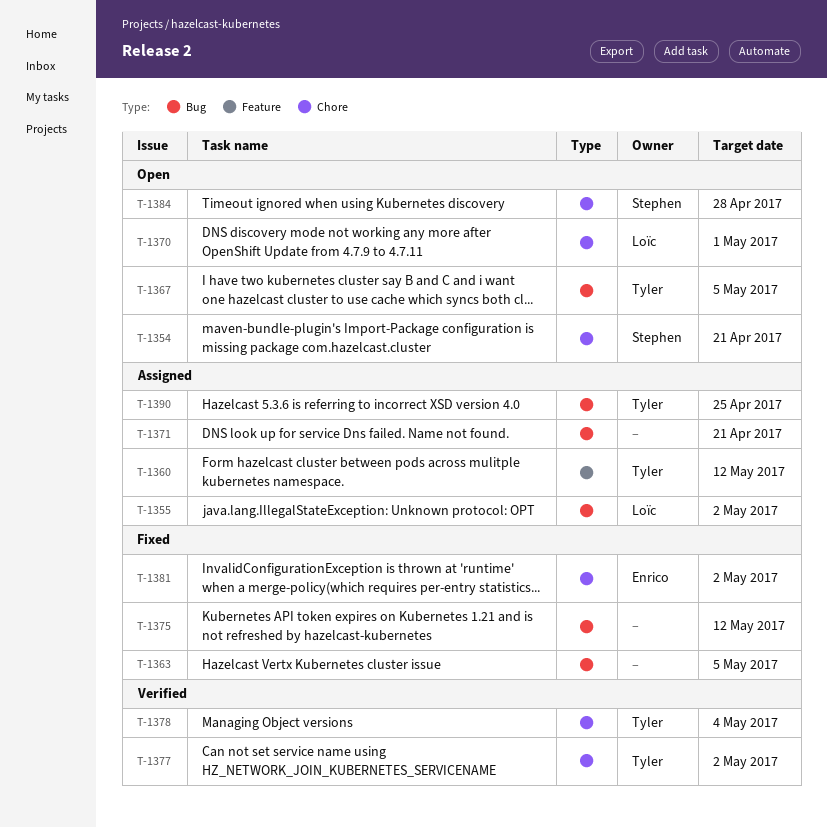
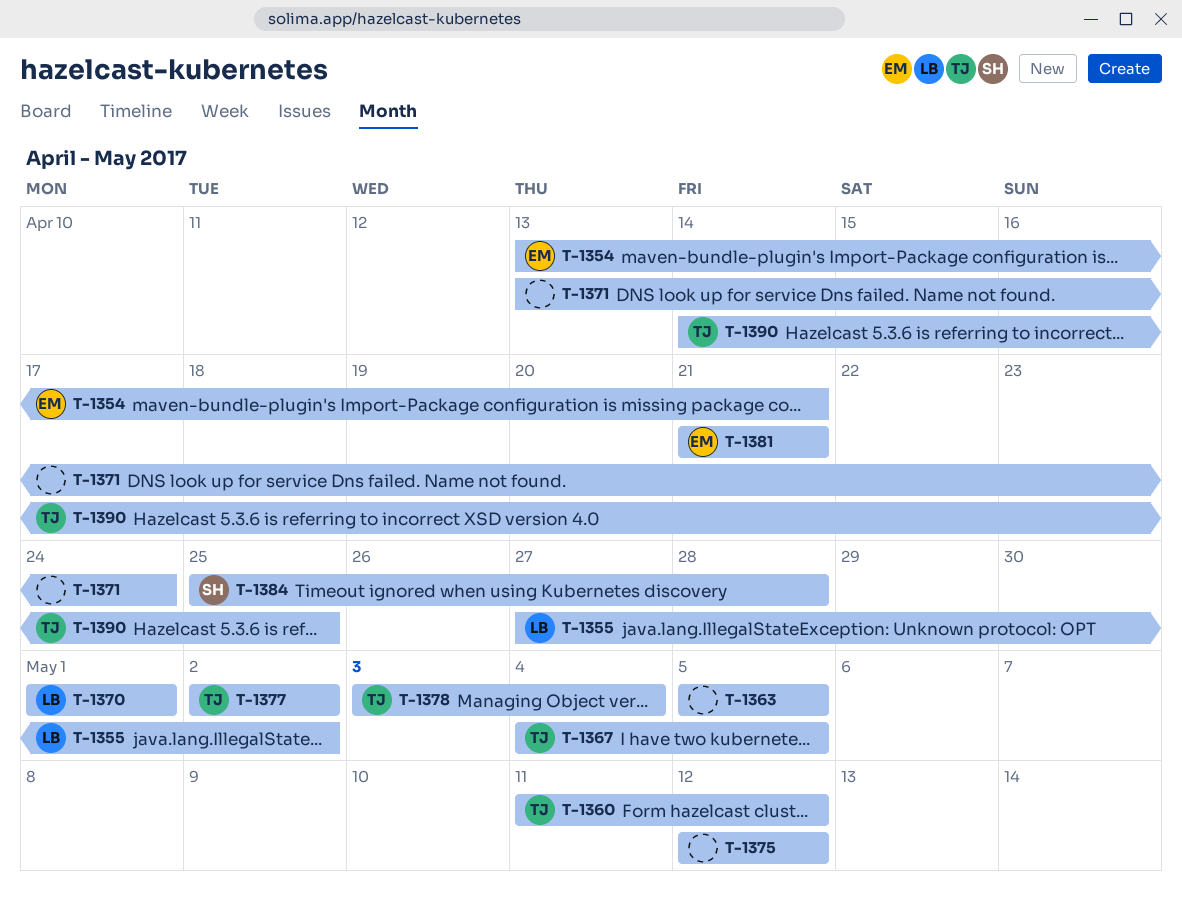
T-1354, owner: Stephen -> Enrico
T-1371, due: Apr 21 -> Apr 24
T-1381, due: May 2 -> Apr 21

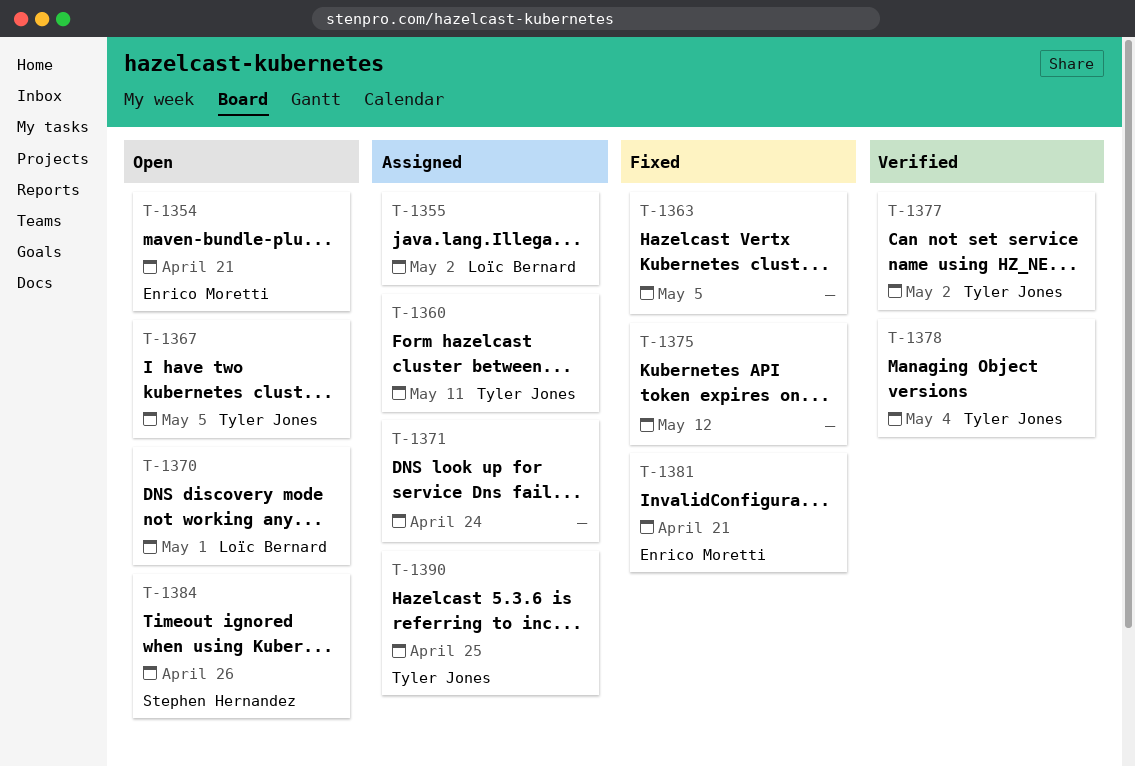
T-1360, due: May 12 -> May 11
T-1384, due: Apr 28 -> Apr 26

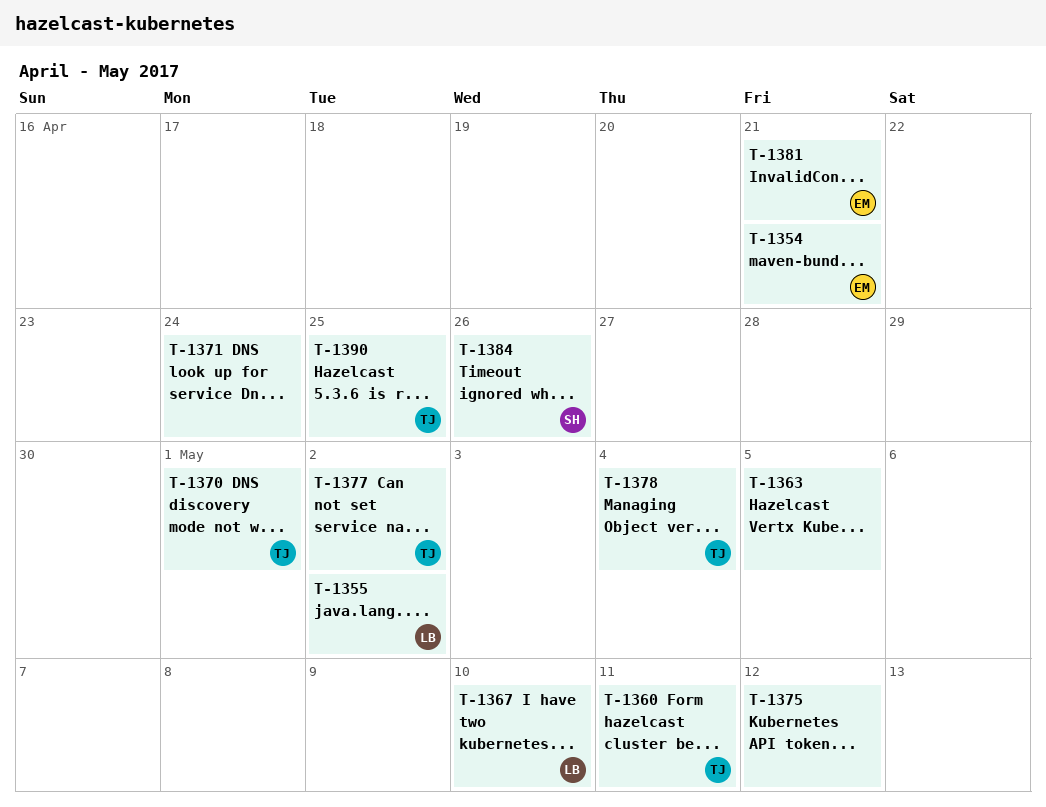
T-1367, owner: Tyler Jones -> Loïc Bernard
T-1367, due: May 5 -> May 10
T-1370, owner: Loïc Bernard -> Tyler Jones

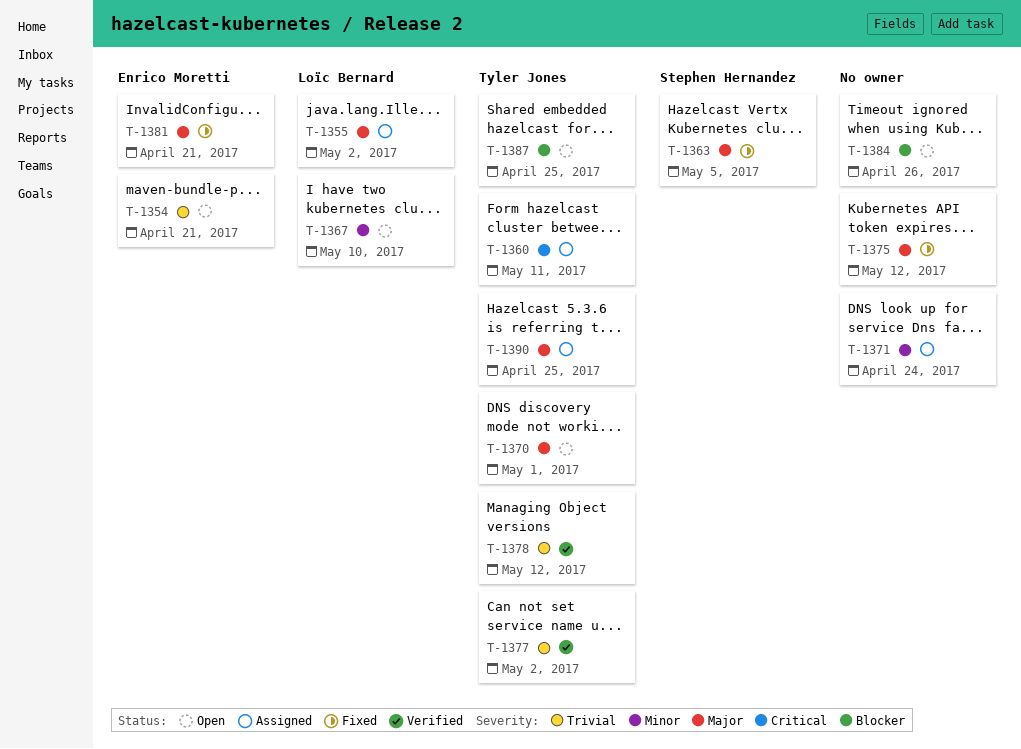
T-1363, owner: none -> Stephen Hernandez
T-1378, due: May 4 -> May 12
T-1384, owner: Stephen Hernandez -> none
T-1387: none -> present

